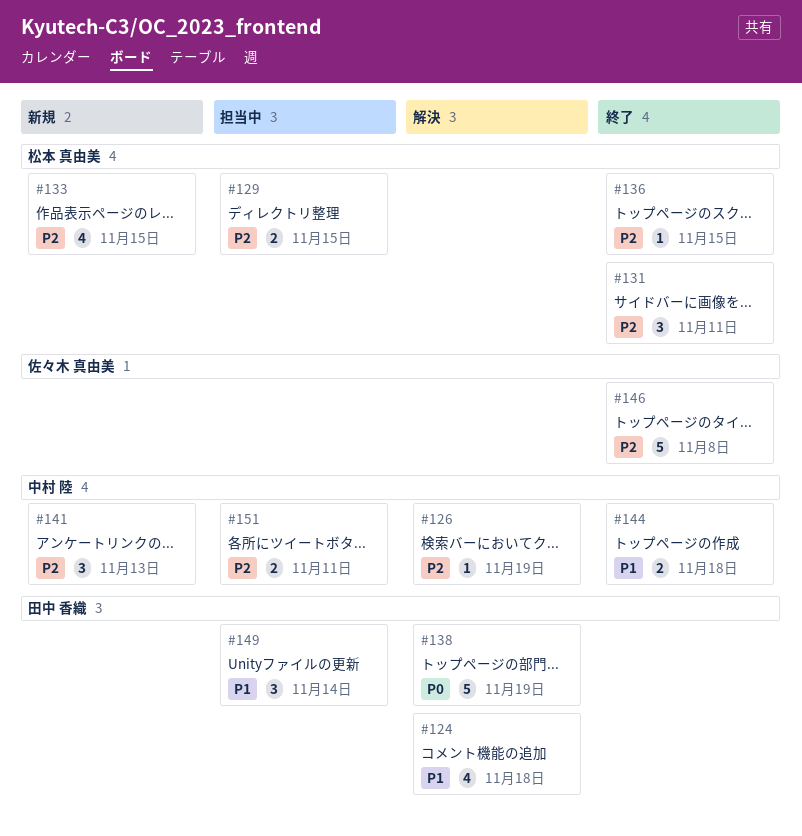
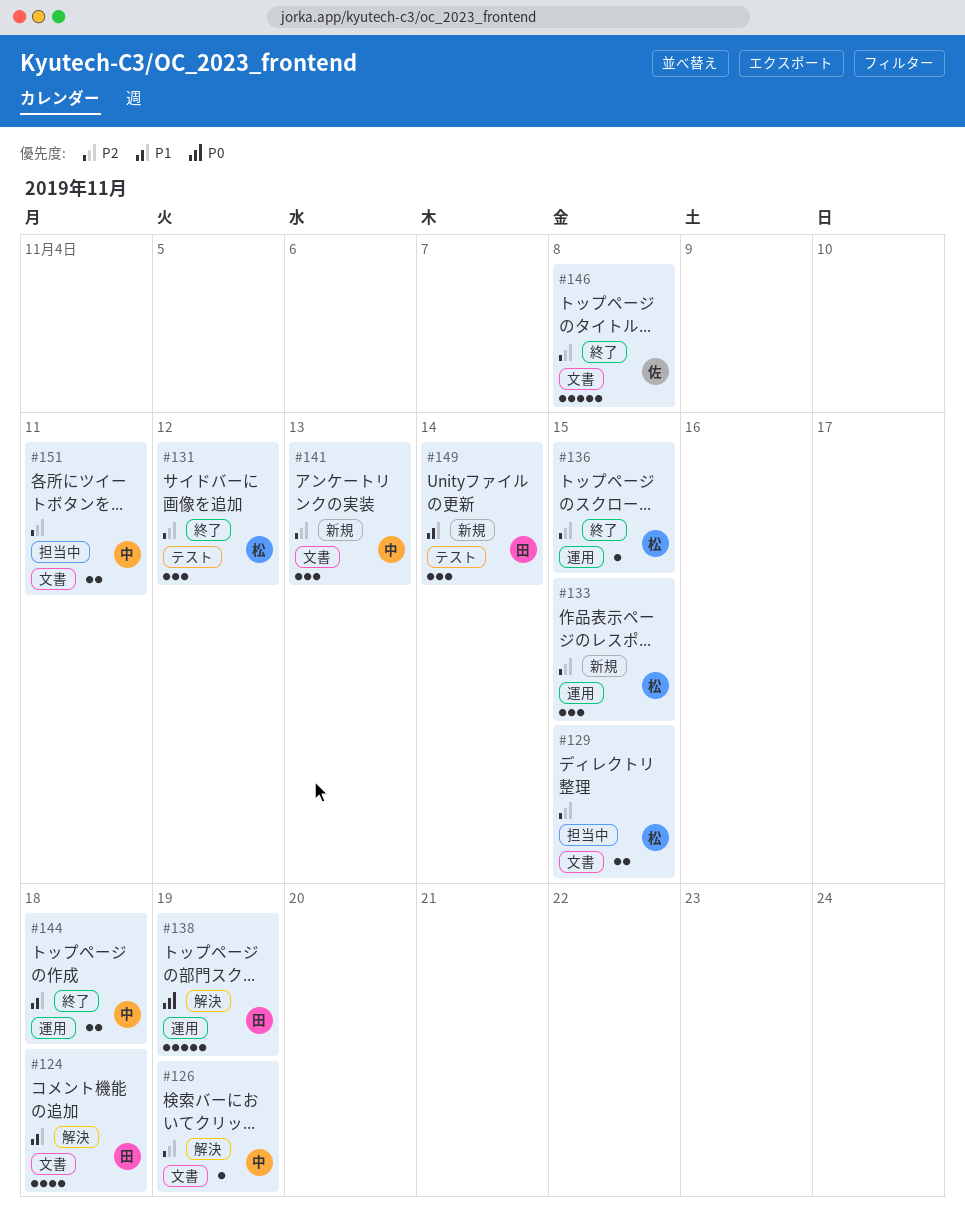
#131, due: Nov 11 -> Nov 12
#133, estimate: 4 -> 3
#149, status: 担当中 -> 新規

